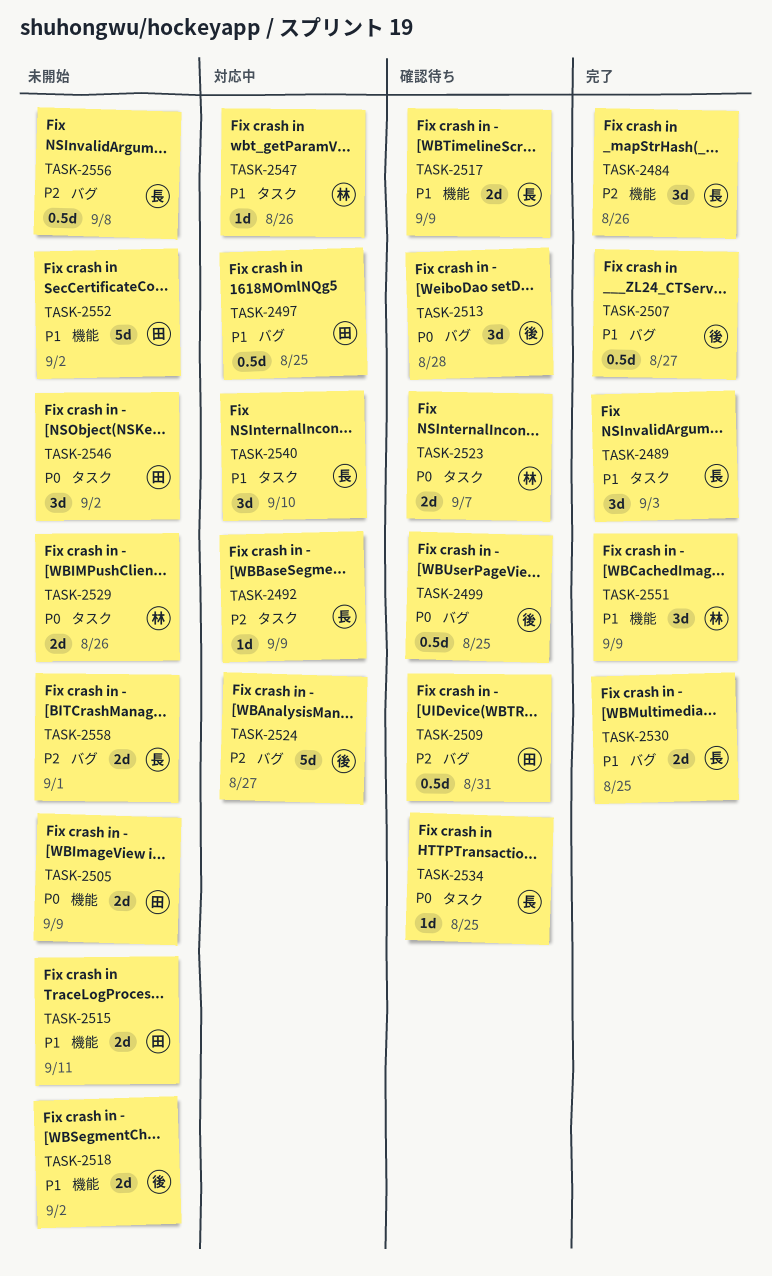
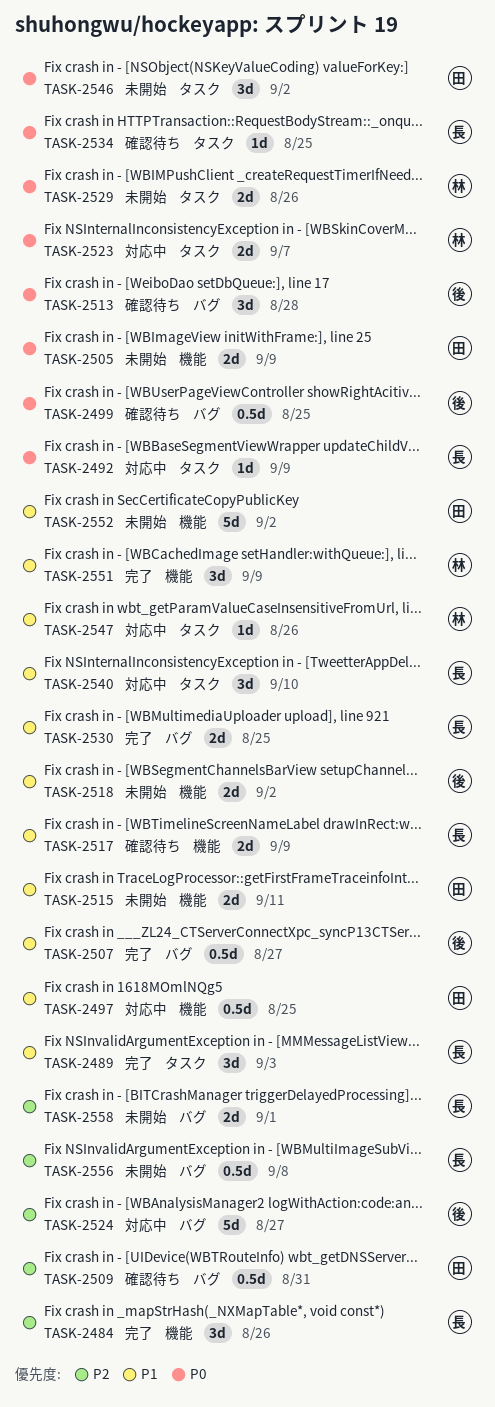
TASK-2492, priority: P2 -> P0
TASK-2497, label: バグ -> 機能
TASK-2523, status: 確認待ち -> 対応中

